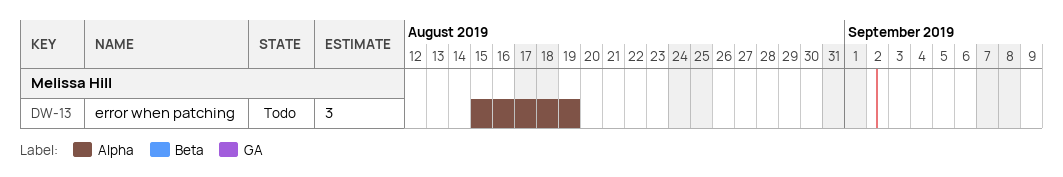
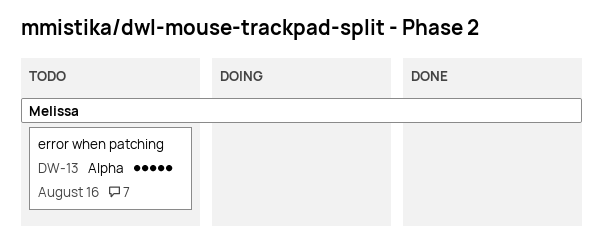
DW-13, estimate: 3 -> 5
DW-13, due: Aug 19 -> Aug 16

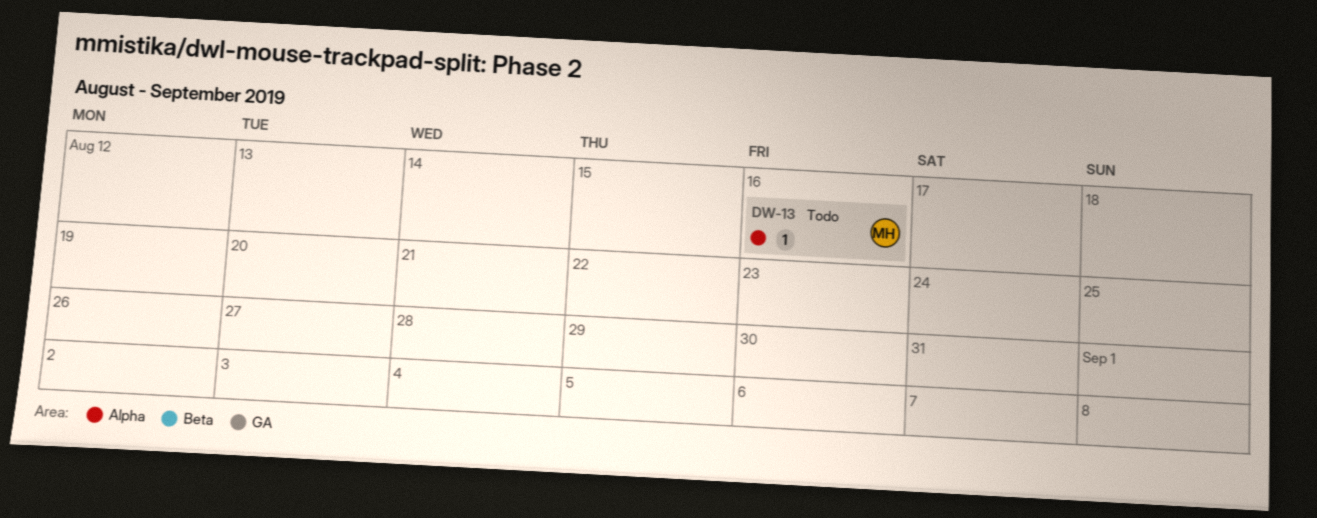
DW-13, estimate: 5 -> 1

